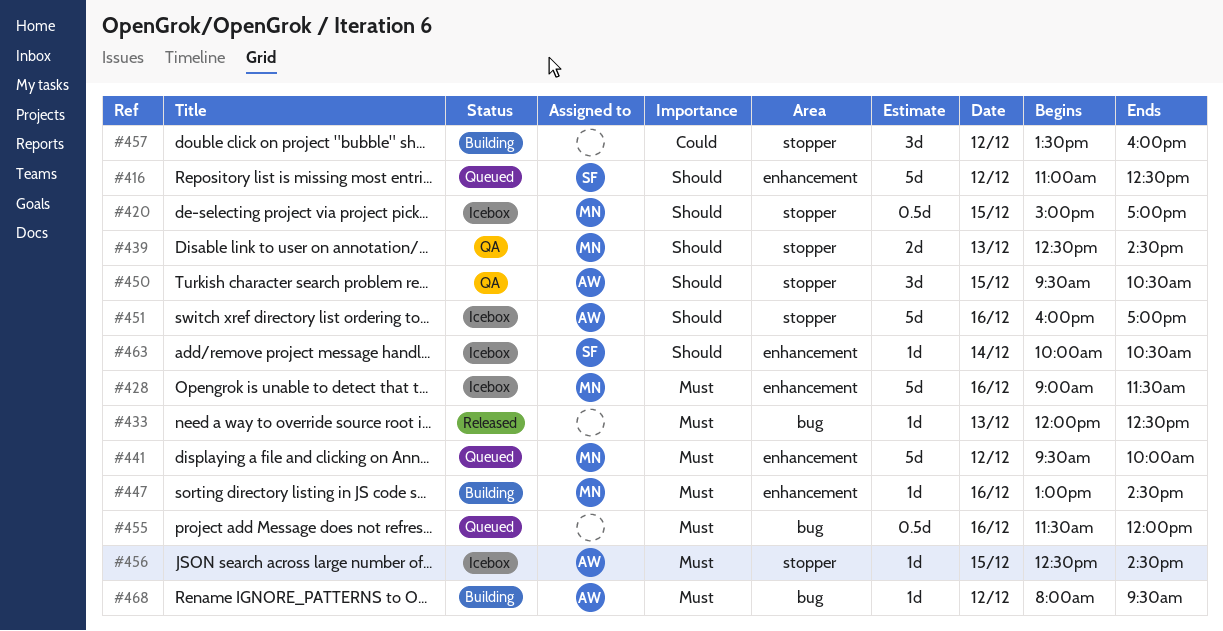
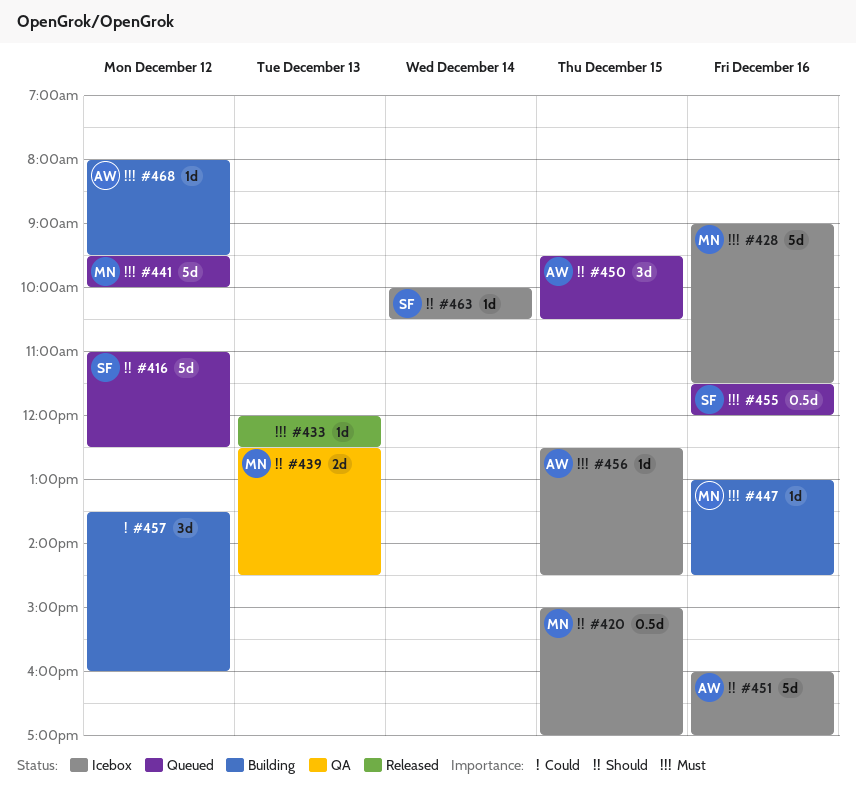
#450, status: QA -> Queued
#455, owner: none -> SF

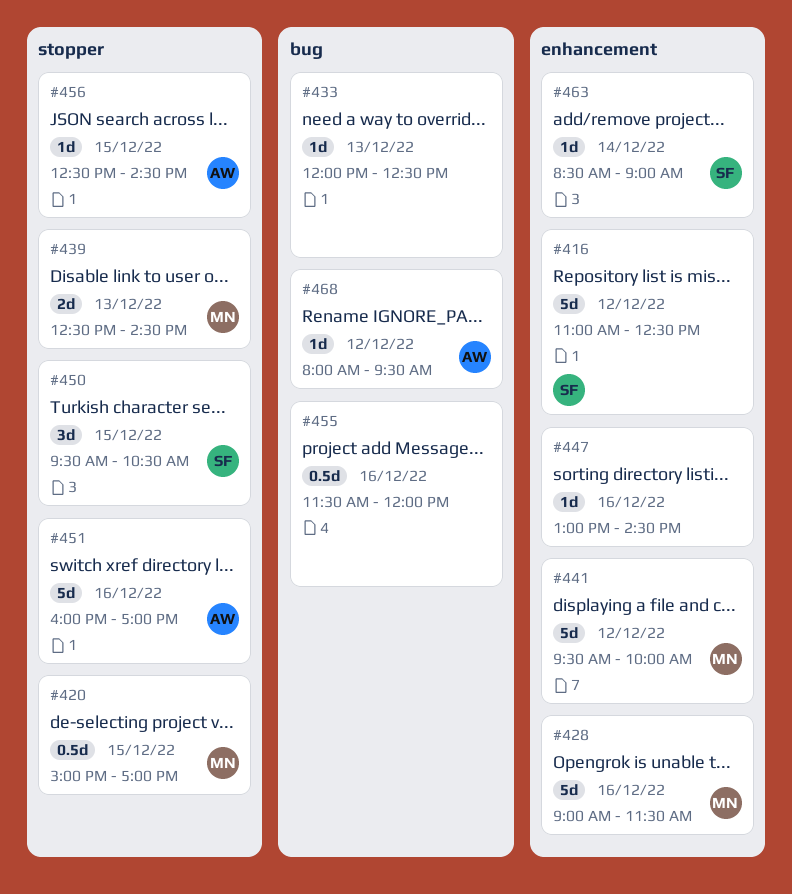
#447, owner: MN -> none
#450, owner: AW -> SF
#455, owner: SF -> none
#457: present -> none
#463, begins: 10:00 -> 08:30
#463, ends: 10:30 -> 09:00

